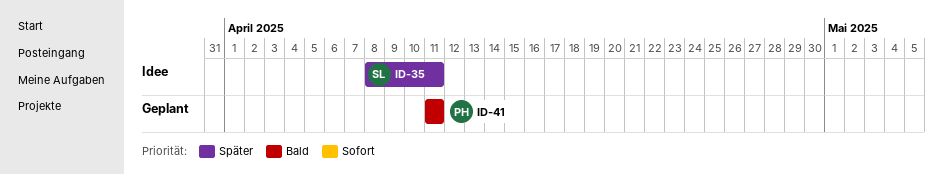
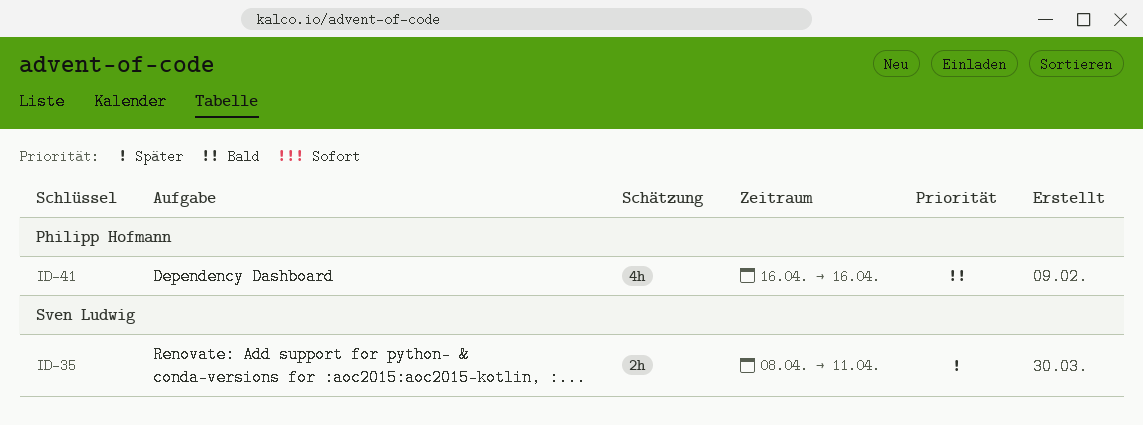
ID-41, start: Apr 11 -> Apr 16
ID-41, due: Apr 11 -> Apr 16

